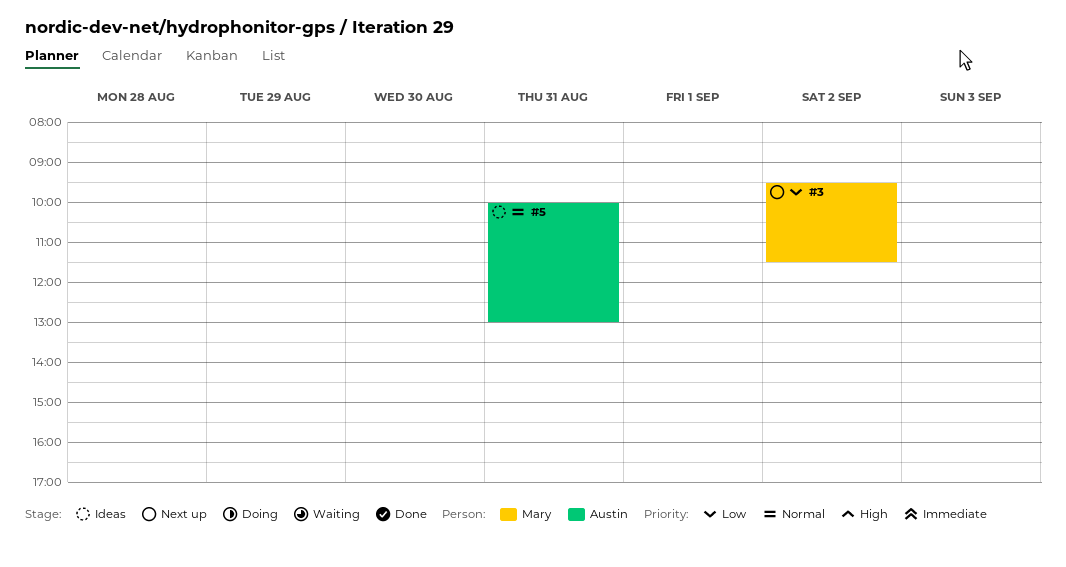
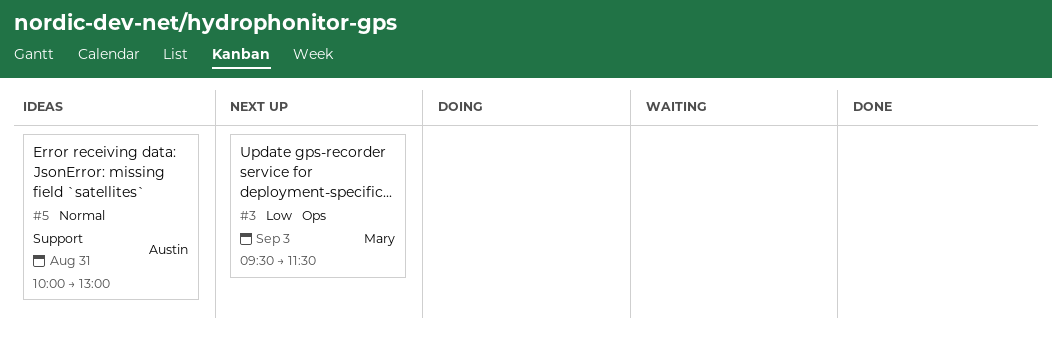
#3, day: Sep 2 -> Sep 3

